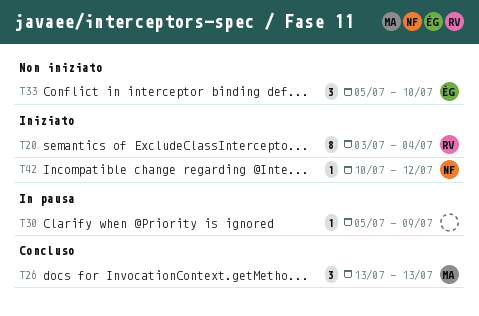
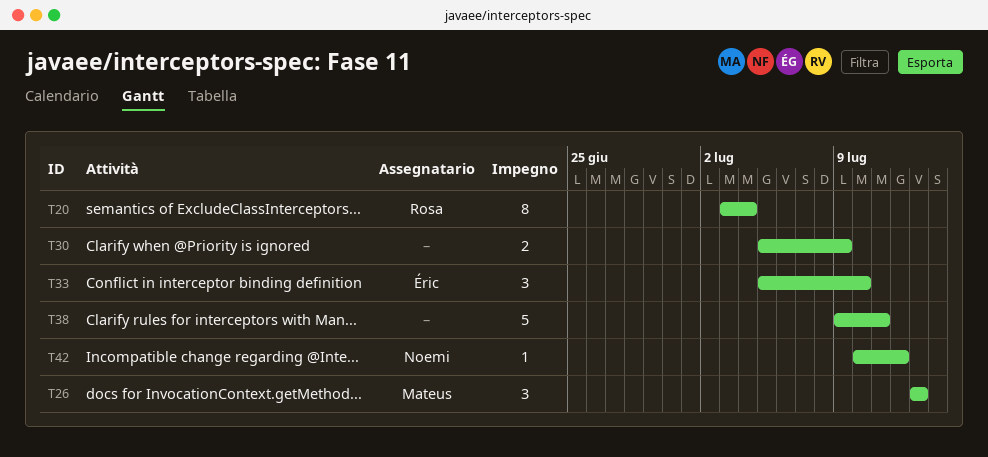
T30, estimate: 1 -> 2
T38: none -> present

